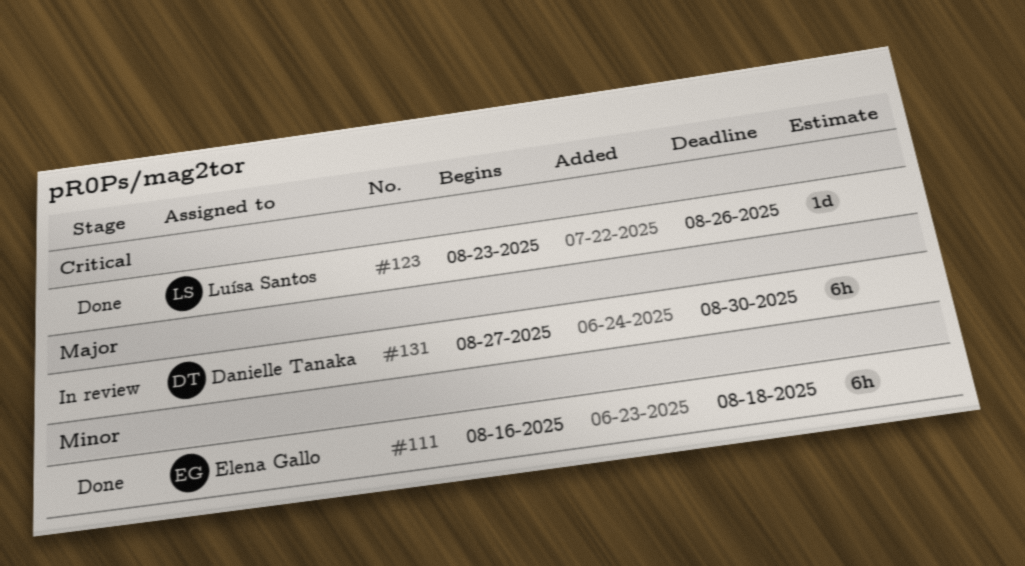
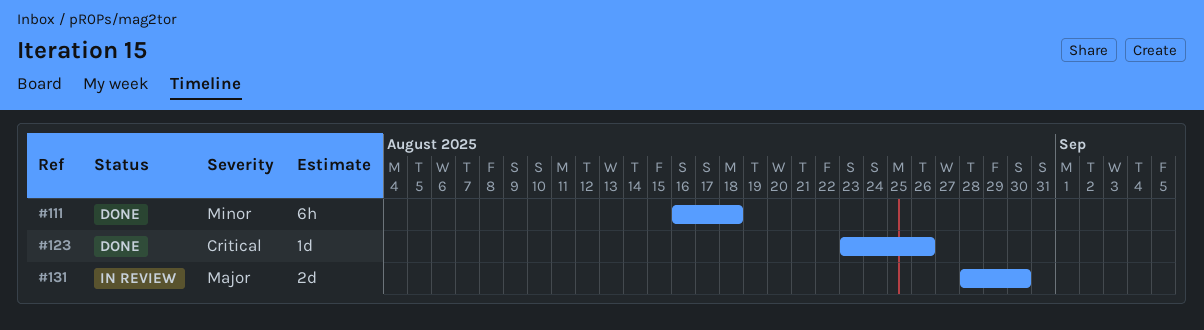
#131, estimate: 6h -> 2d
#131, start: Aug 27 -> Aug 28

